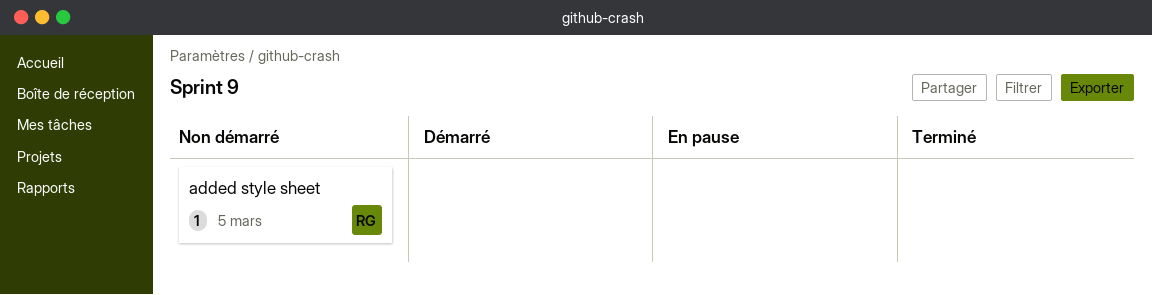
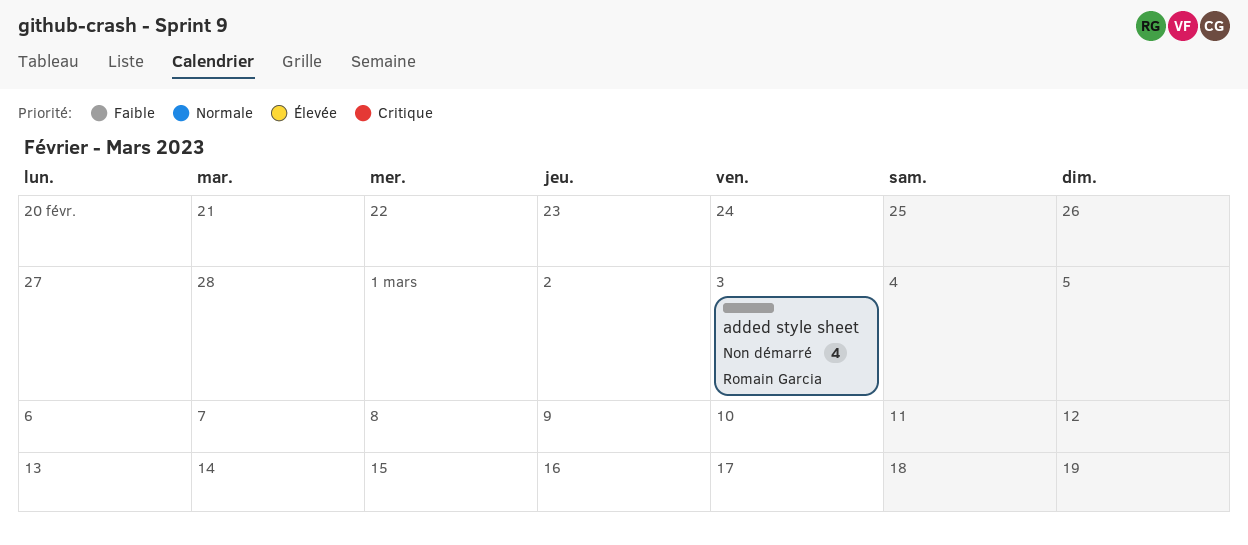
added style sheet, estimate: 1 -> 4
added style sheet, due: Mar 5 -> Mar 3

